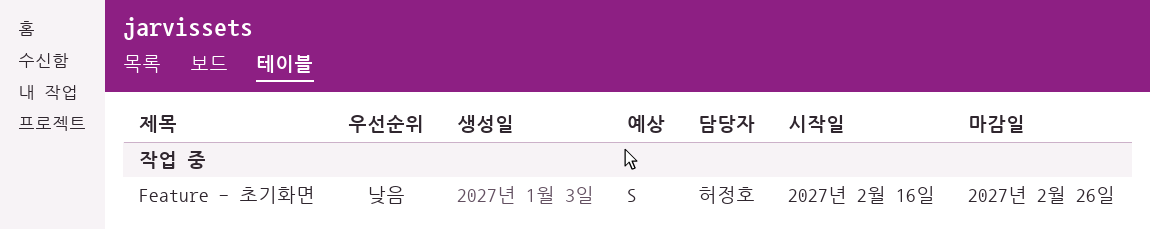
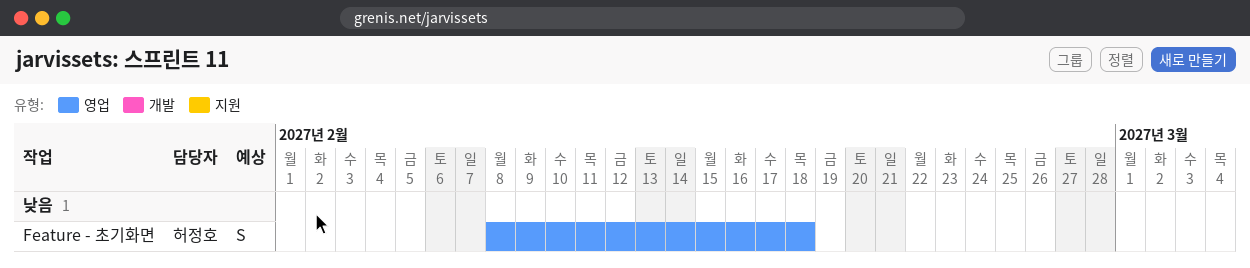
Feature - 초기화면, start: Feb 16 -> Feb 8
Feature - 초기화면, due: Feb 26 -> Feb 18

